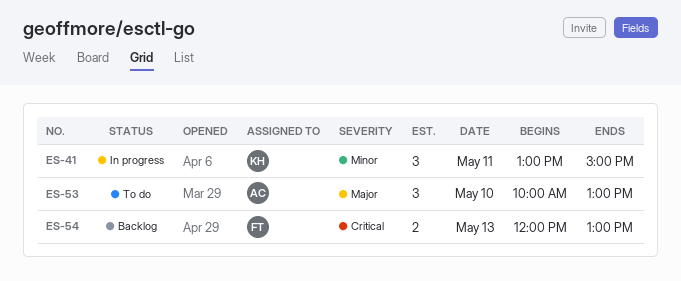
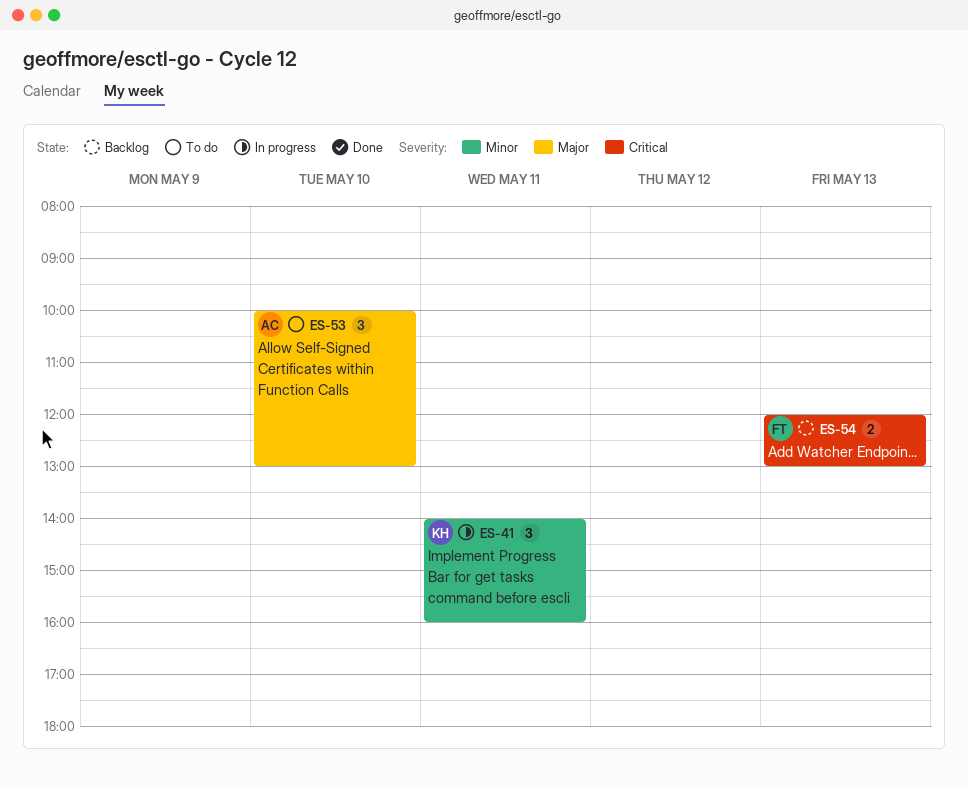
ES-41, begins: 13:00 -> 14:00
ES-41, ends: 15:00 -> 16:00

